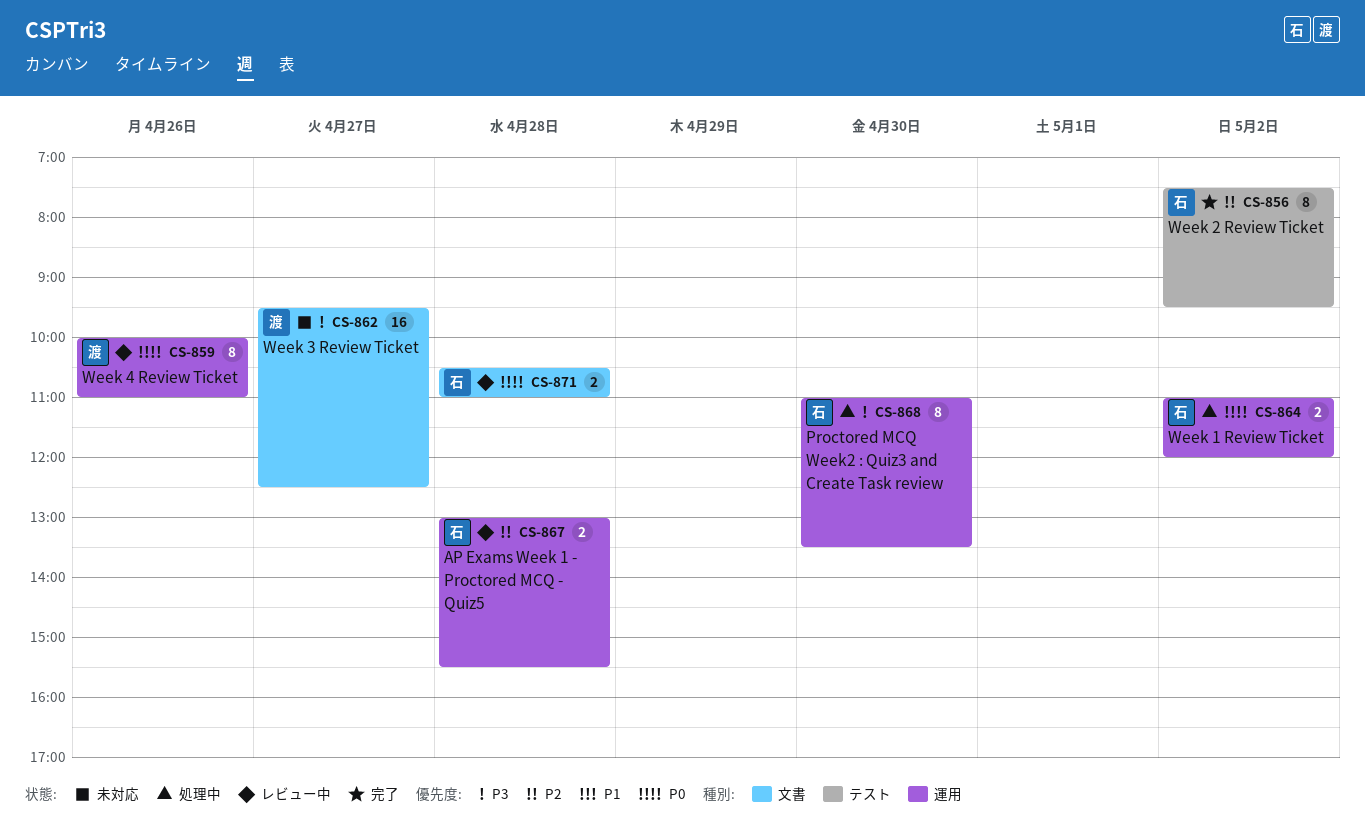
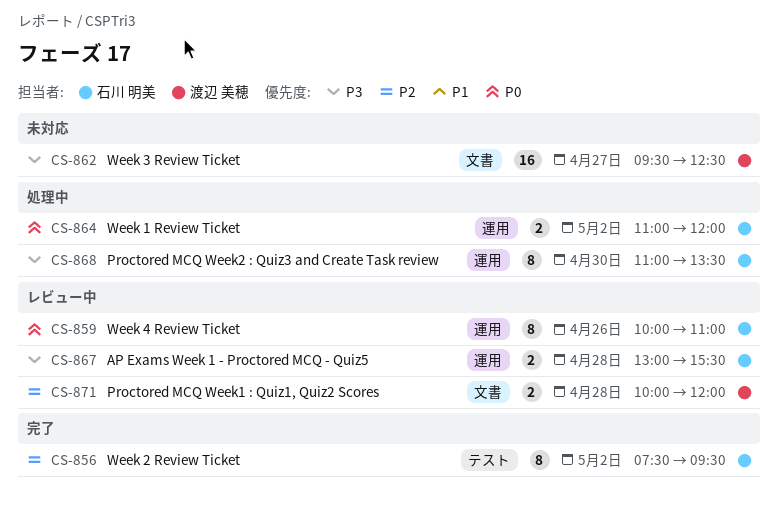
CS-859, owner: 渡辺 美穂 -> 石川 明美
CS-867, priority: P2 -> P3
CS-871, owner: 石川 明美 -> 渡辺 美穂
CS-871, priority: P0 -> P2
CS-871, begins: 10:30 -> 10:00
CS-871, ends: 11:00 -> 12:00

